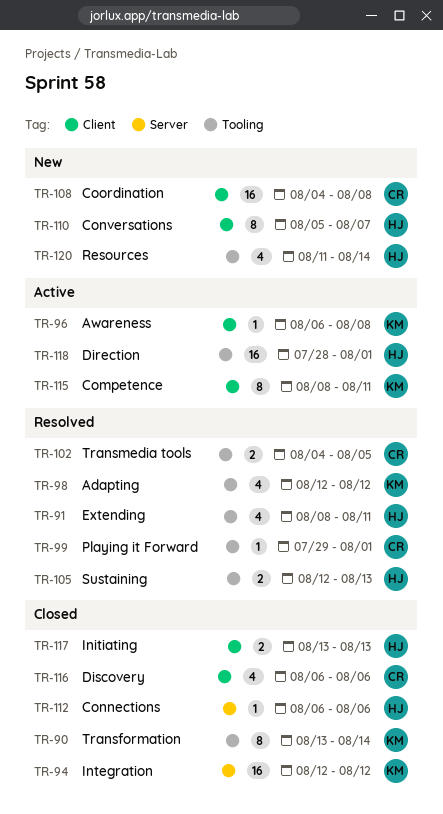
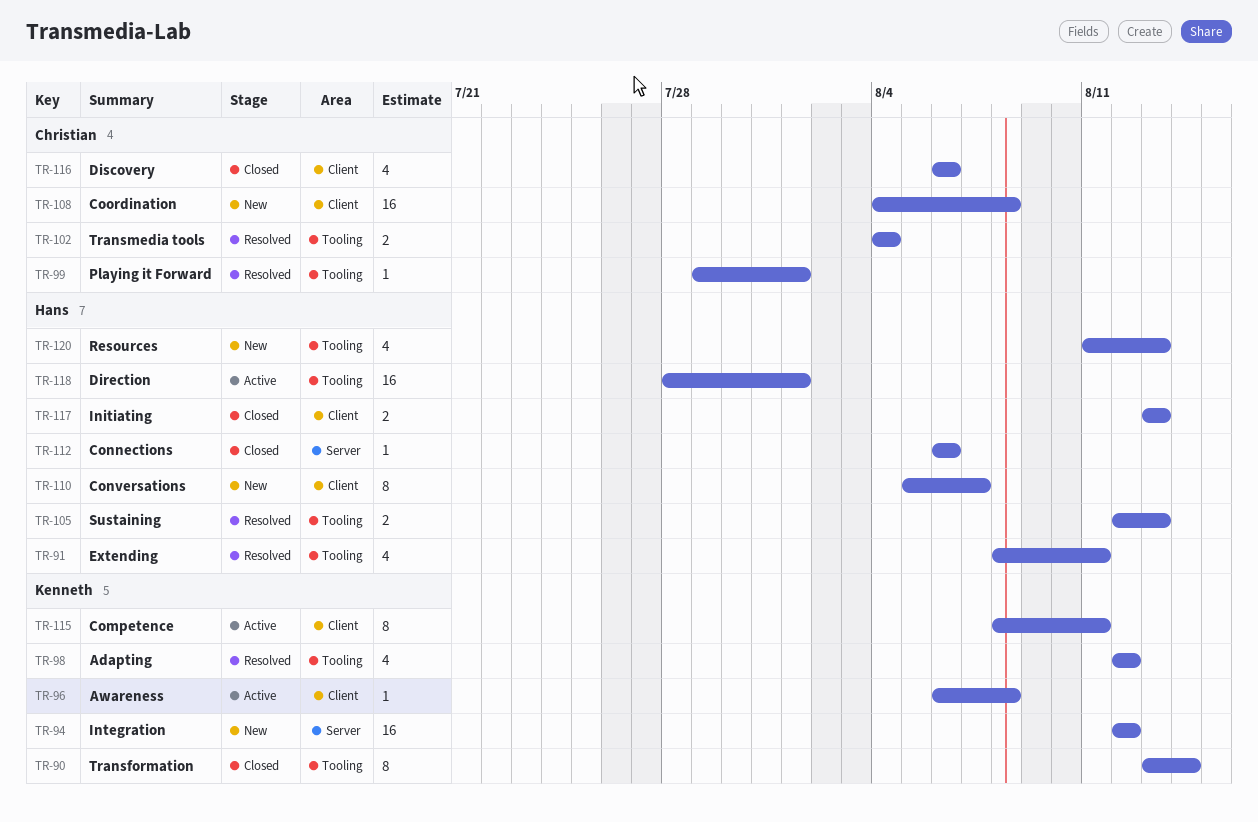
TR-94, status: Closed -> New
TR-102, due: Aug 5 -> Aug 4
TR-120, due: Aug 14 -> Aug 13

